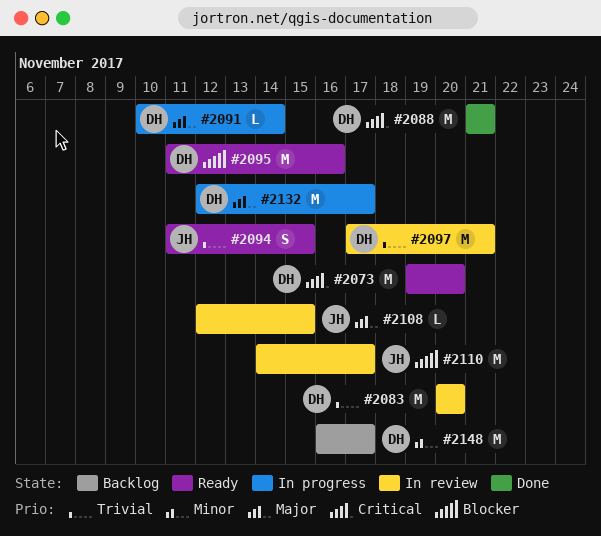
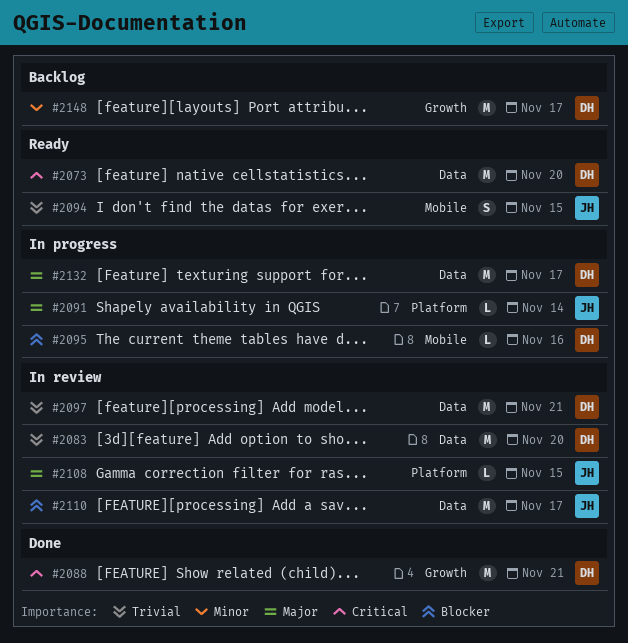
#2091, owner: DH -> JH
#2095, status: Ready -> In progress
#2095, estimate: M -> L

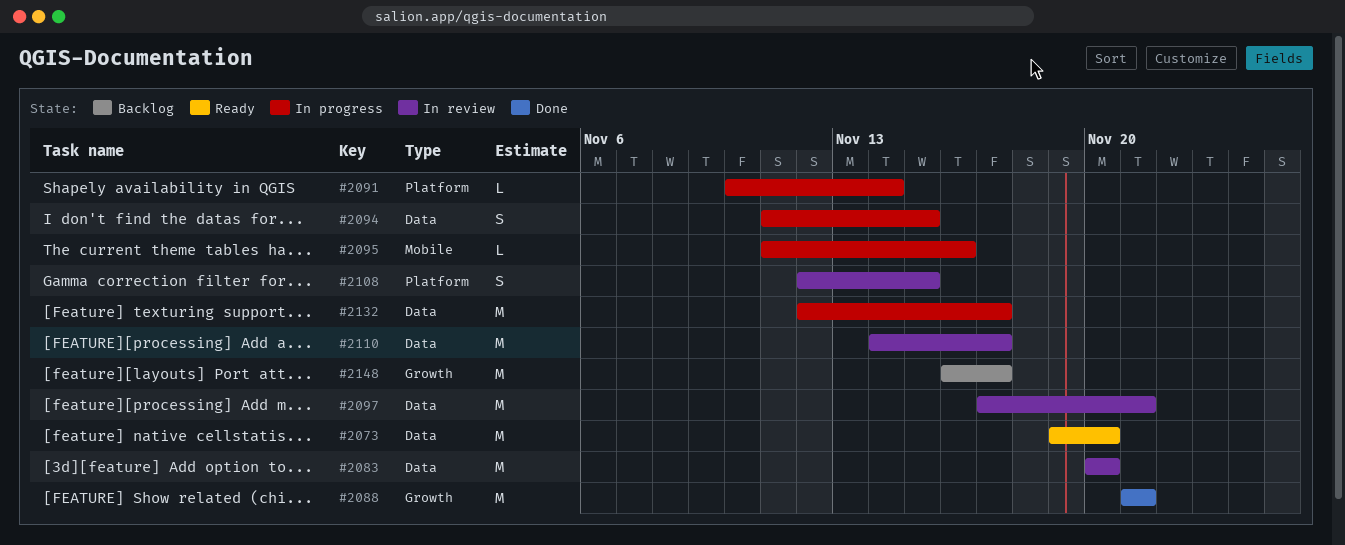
#2094, status: Ready -> In progress
#2094, label: Mobile -> Data
#2108, estimate: L -> S

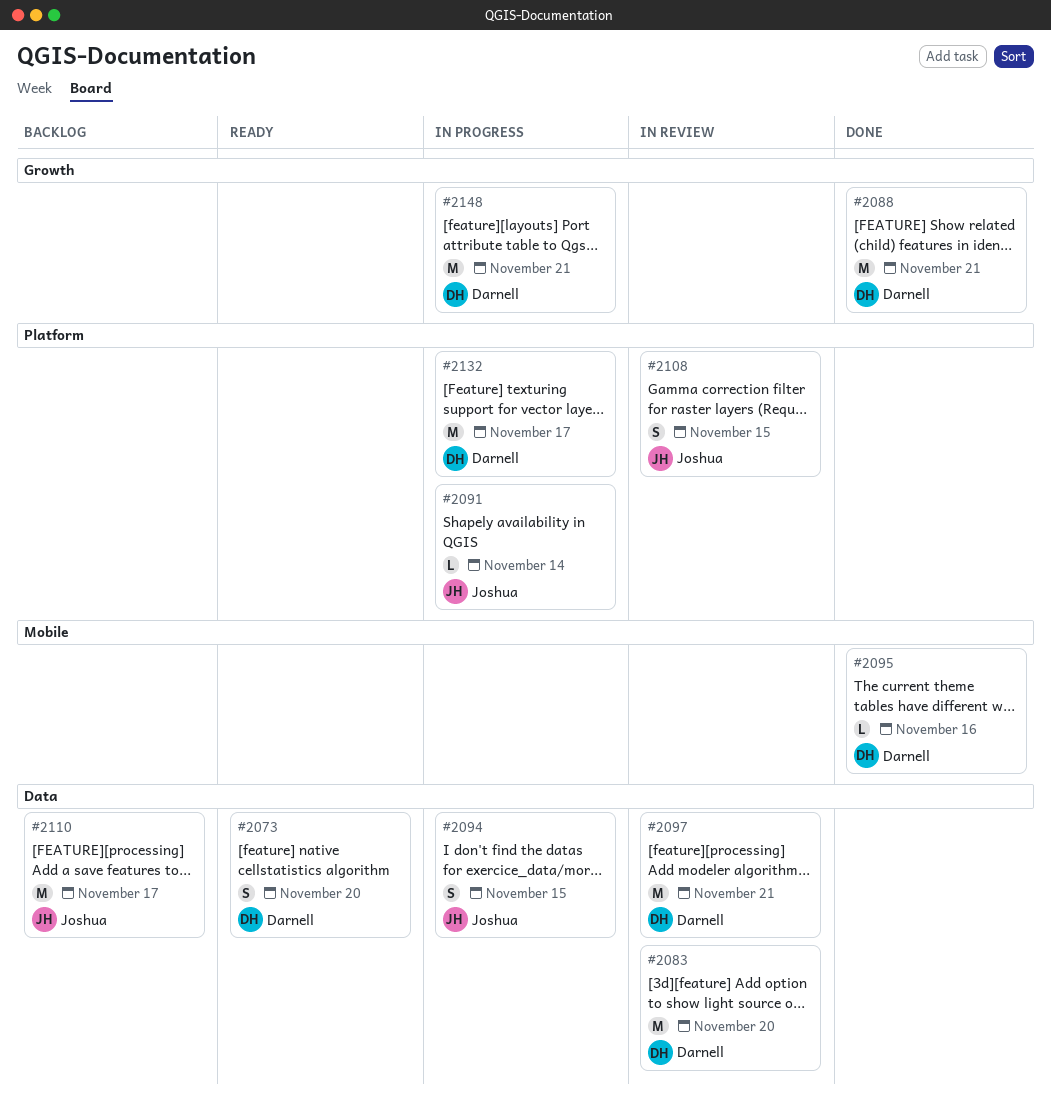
#2073, estimate: M -> S
#2095, status: In progress -> Done
#2110, status: In review -> Backlog
#2132, label: Data -> Platform
#2148, status: Backlog -> In progress
#2148, due: Nov 17 -> Nov 21

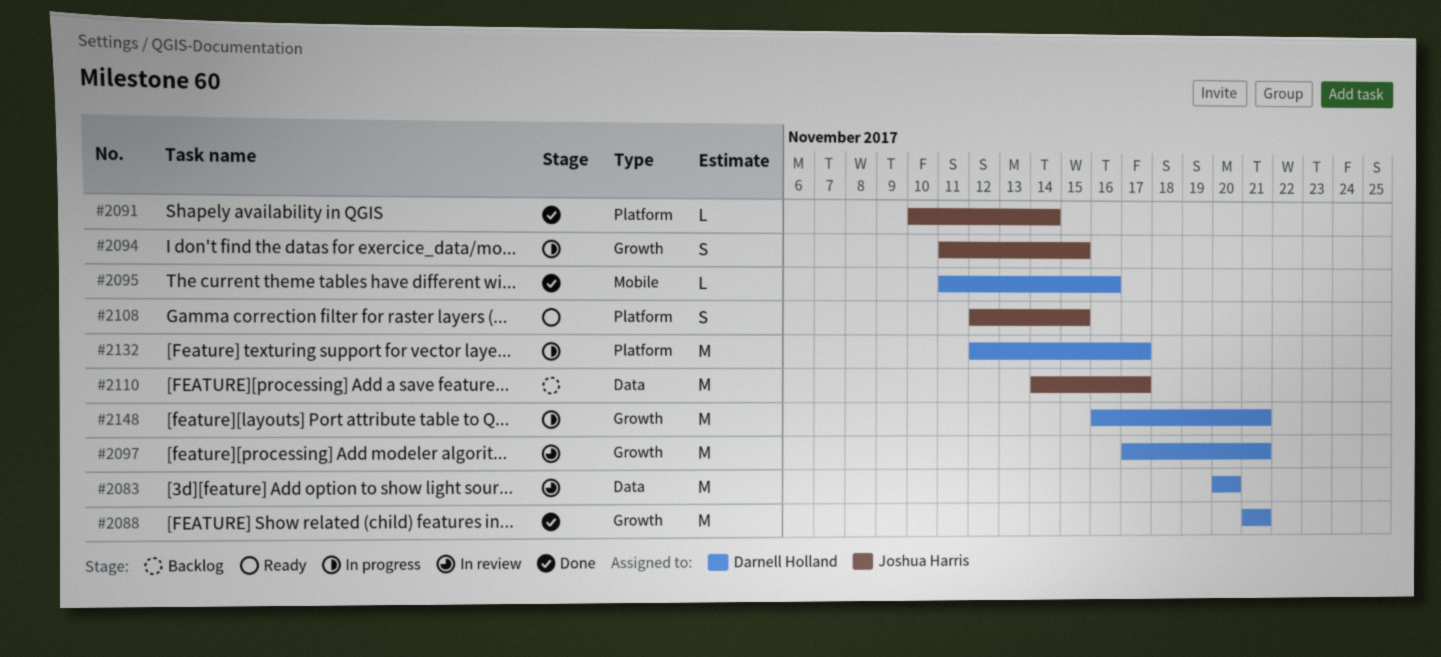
#2073: present -> none
#2091, status: In progress -> Done
#2094, label: Data -> Growth
#2097, label: Data -> Growth
#2108, status: In review -> Ready

